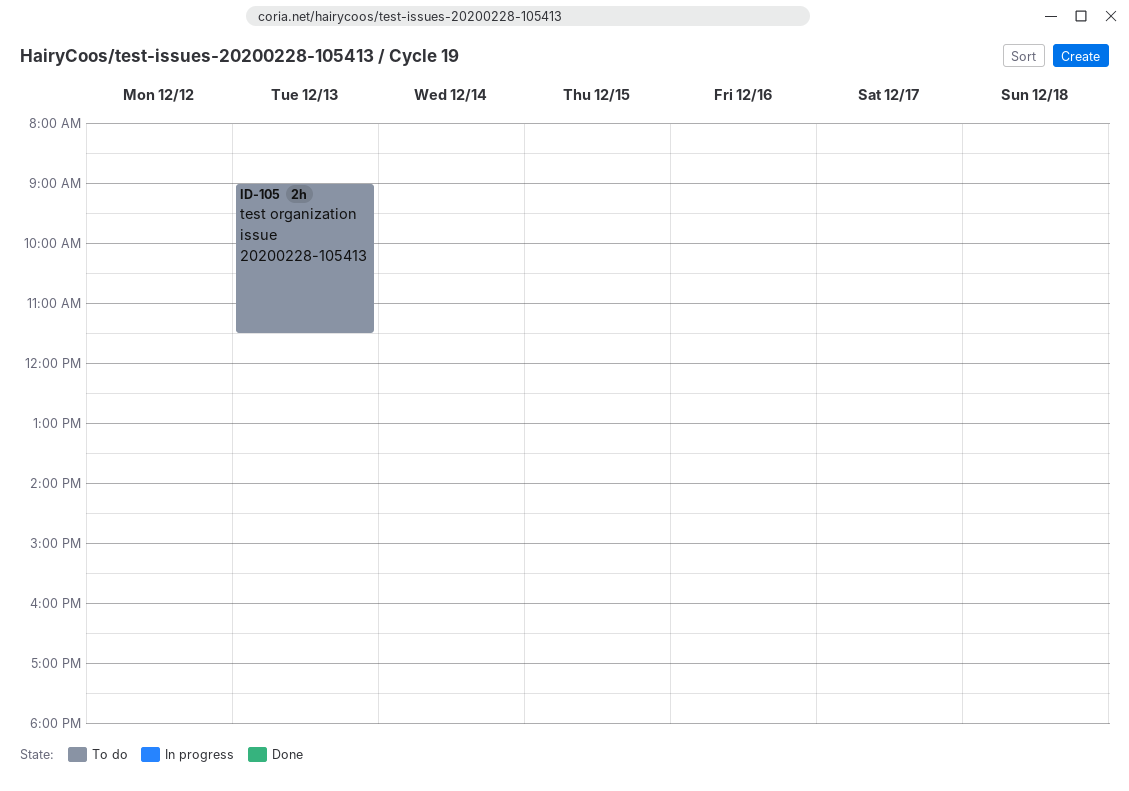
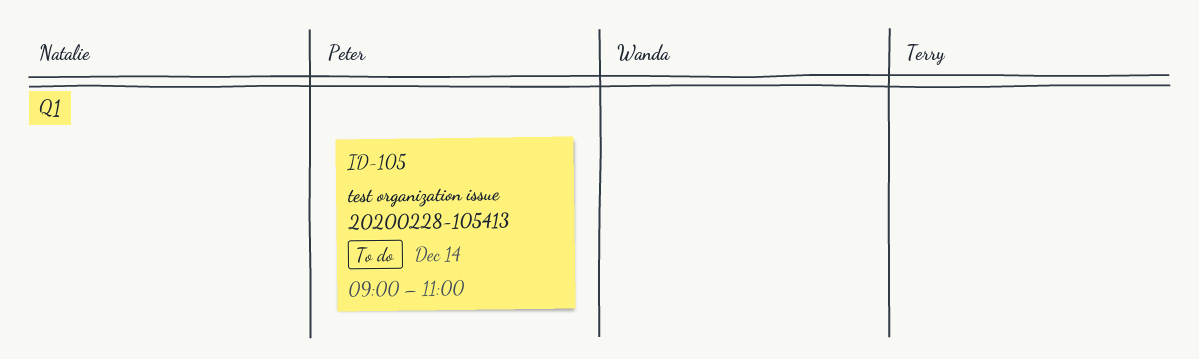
ID-105, day: Dec 13 -> Dec 14
ID-105, ends: 11:30 -> 11:00

